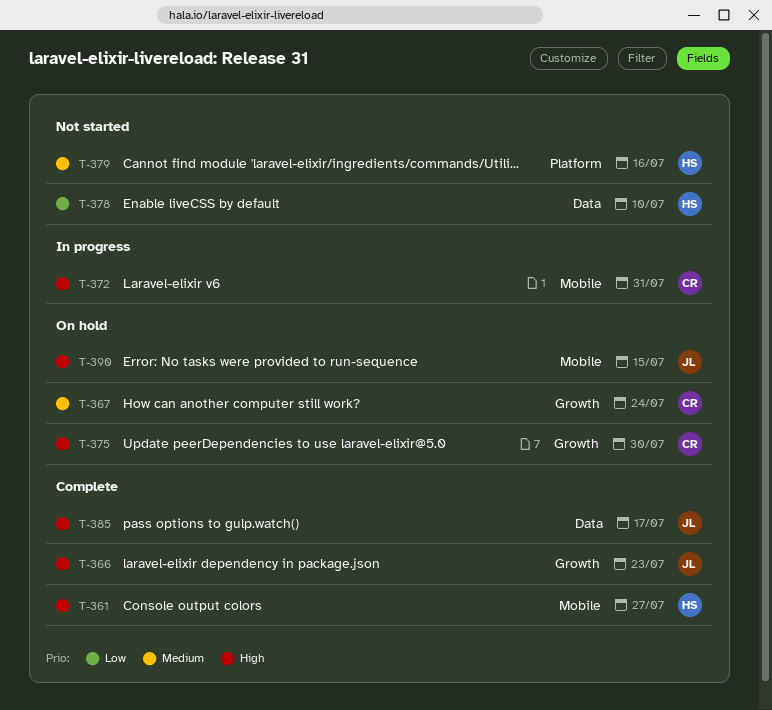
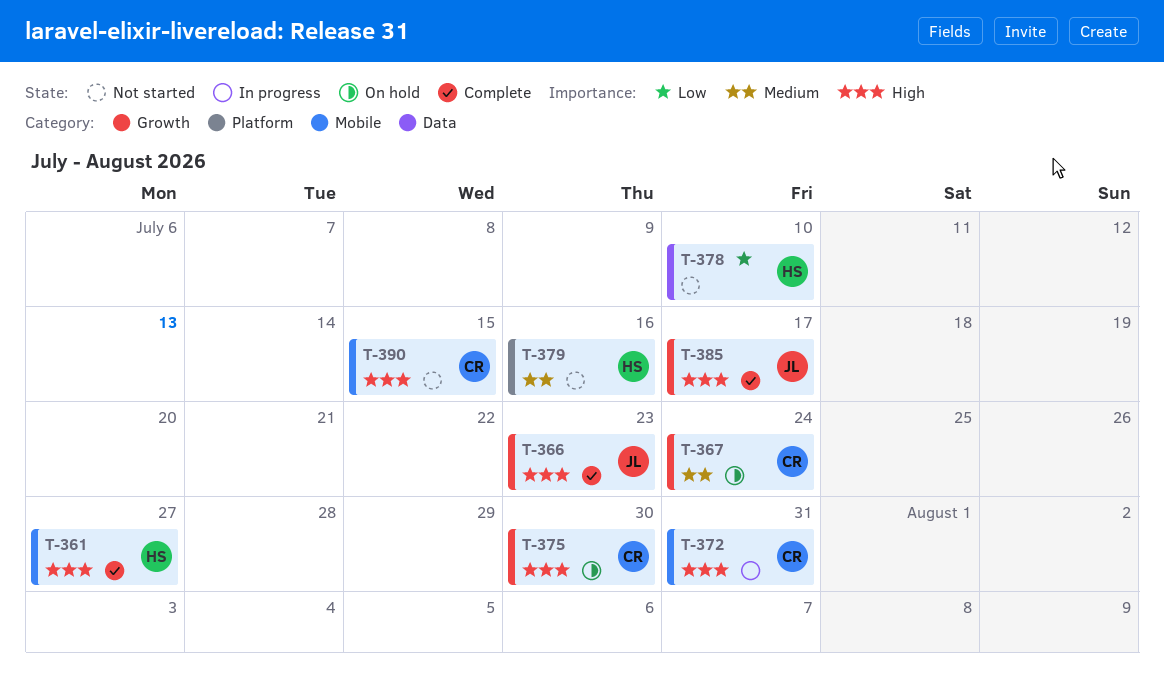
T-385, label: Data -> Growth
T-390, status: On hold -> Not started
T-390, owner: JL -> CR

